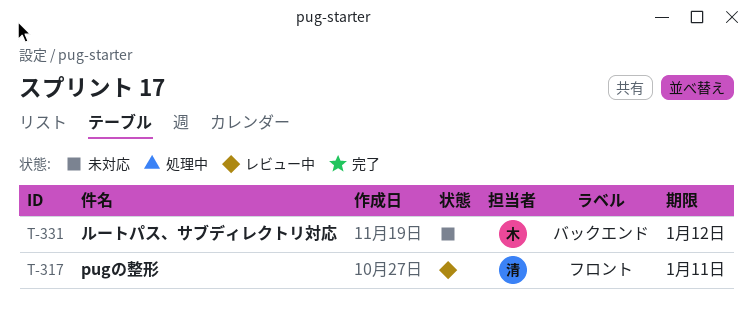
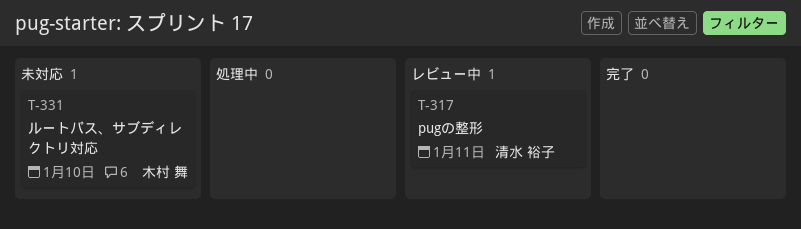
T-331, due: Jan 12 -> Jan 10

